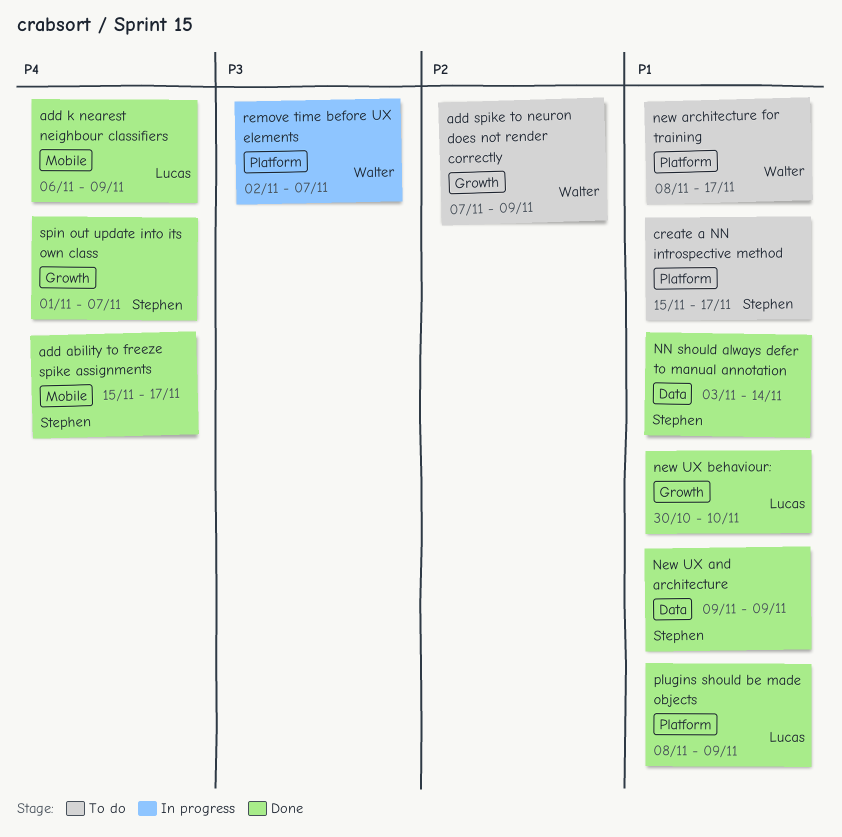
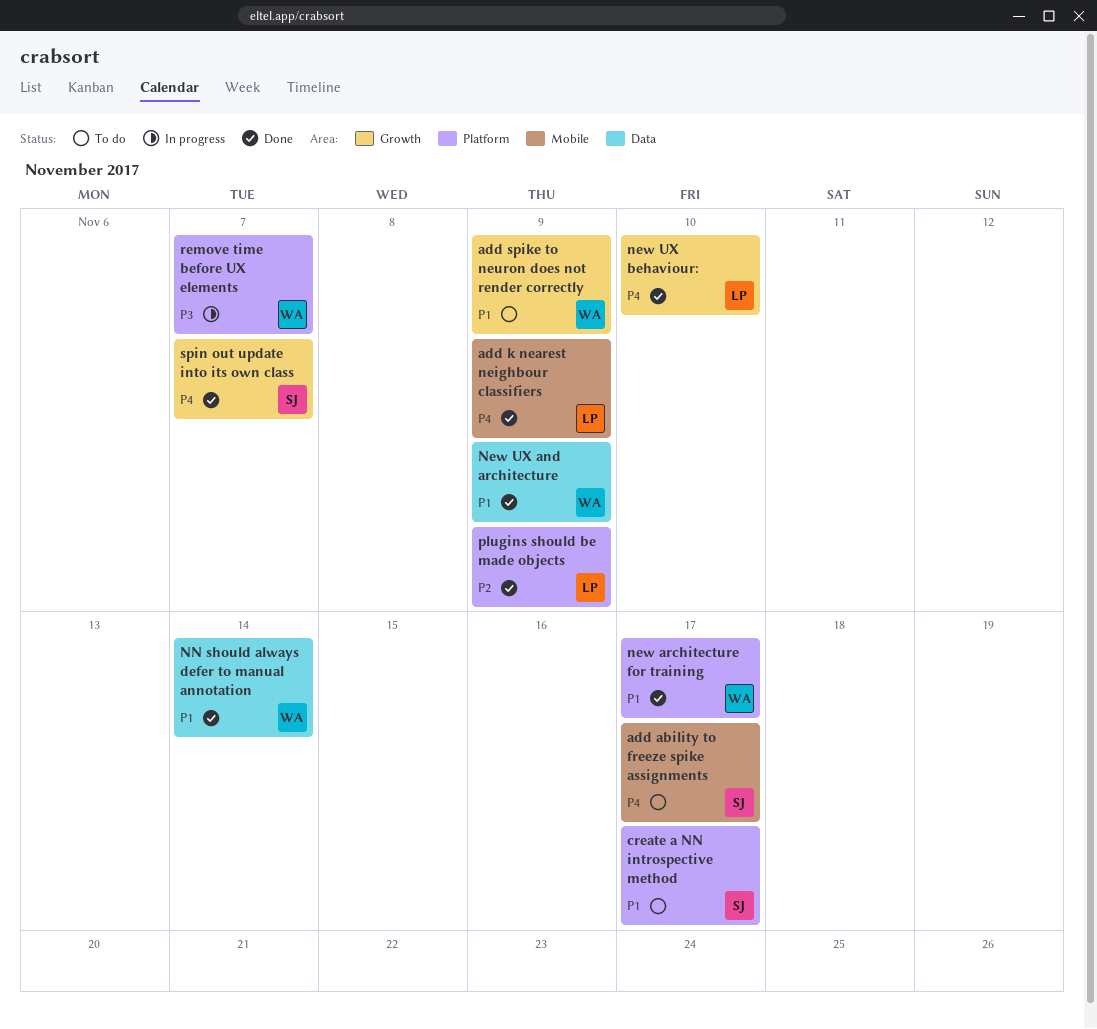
add ability to freeze spike assignments, status: Done -> To do
add spike to neuron does not render correctly, priority: P2 -> P1
new architecture for training, status: To do -> Done
New UX and architecture, owner: Stephen -> Walter
new UX behaviour:, priority: P1 -> P4
NN should always defer to manual annotation, owner: Stephen -> Walter
plugins should be made objects, priority: P1 -> P2

